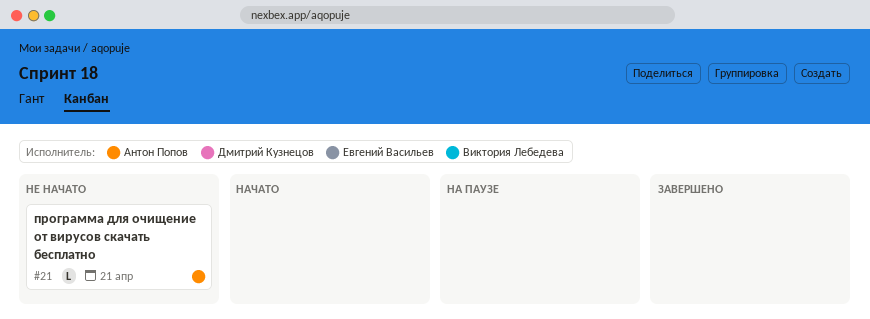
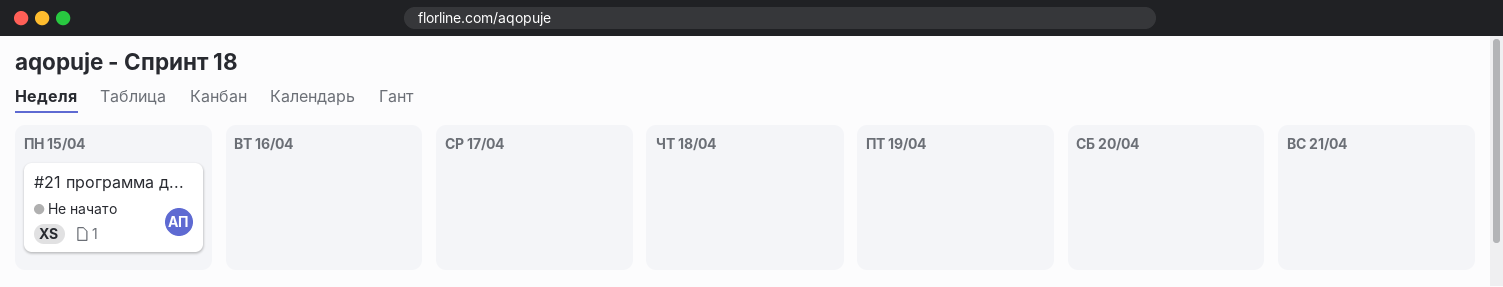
#21, estimate: L -> XS
#21, due: Apr 21 -> Apr 15

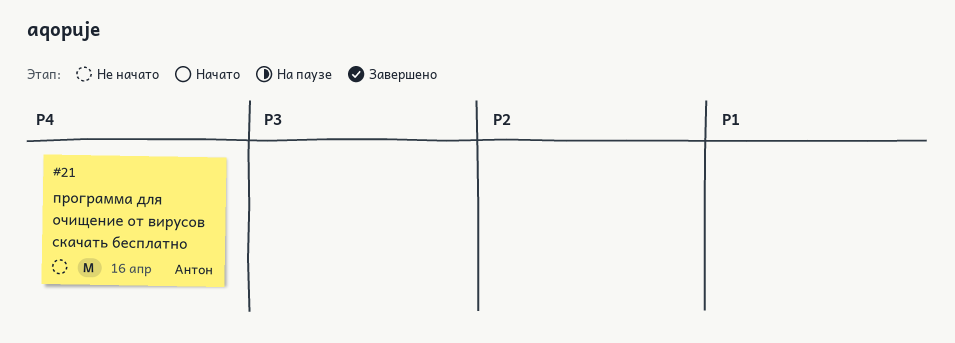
#21, estimate: XS -> M
#21, due: Apr 15 -> Apr 16

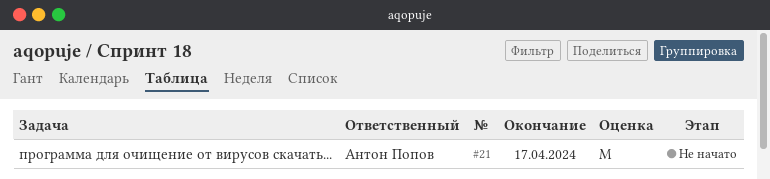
#21, due: Apr 16 -> Apr 17

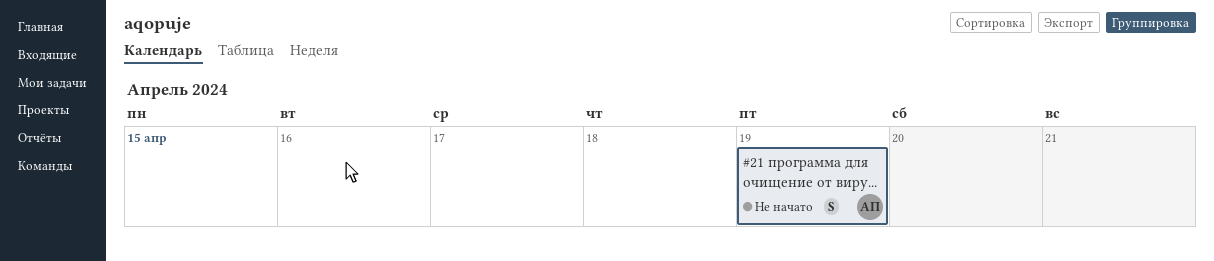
#21, estimate: M -> S
#21, due: Apr 17 -> Apr 19

